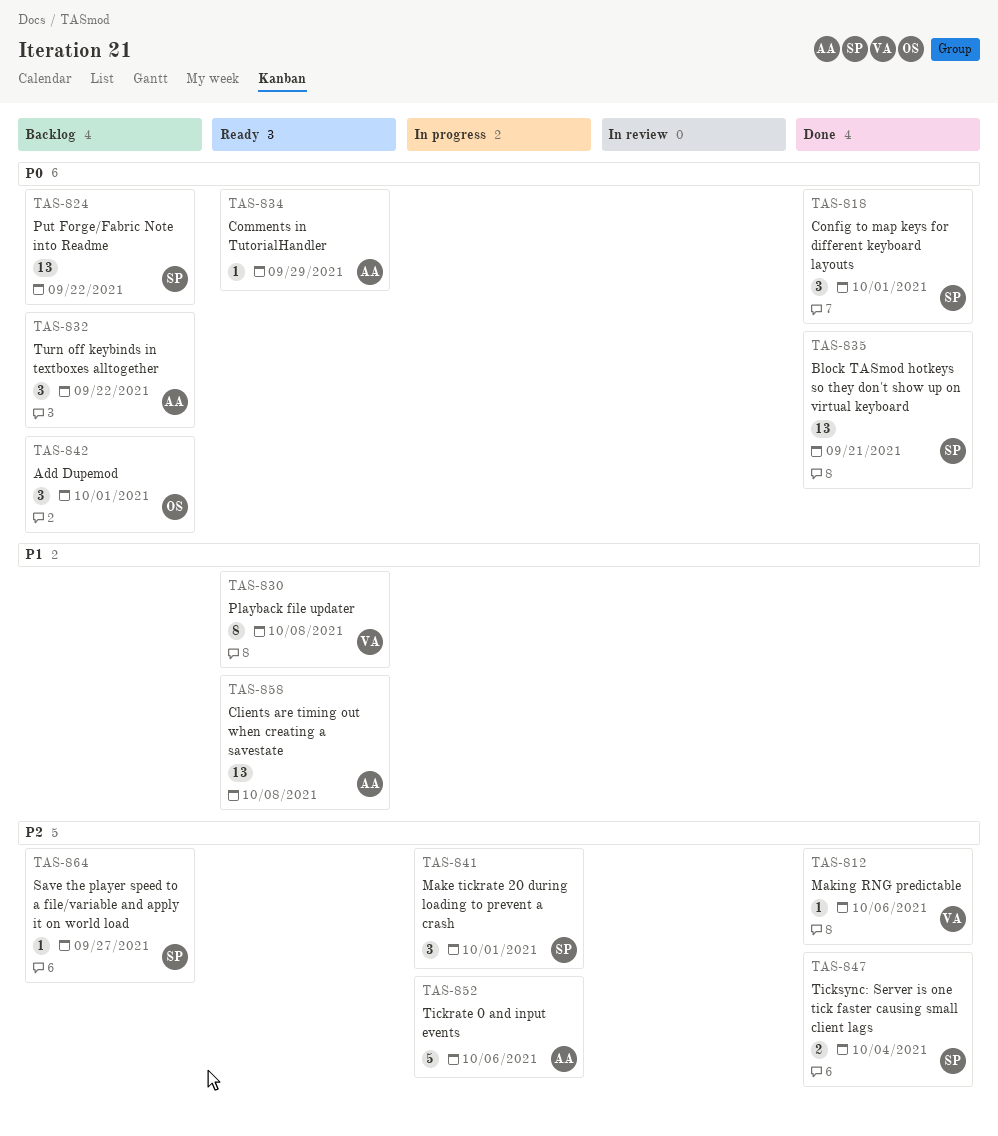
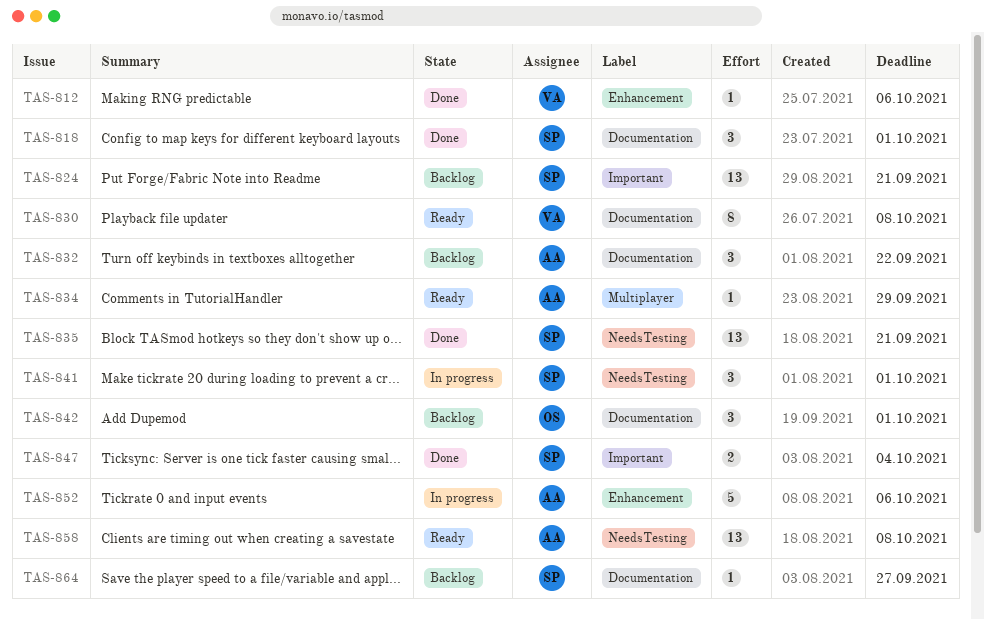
TAS-824, due: Sep 22 -> Sep 21

